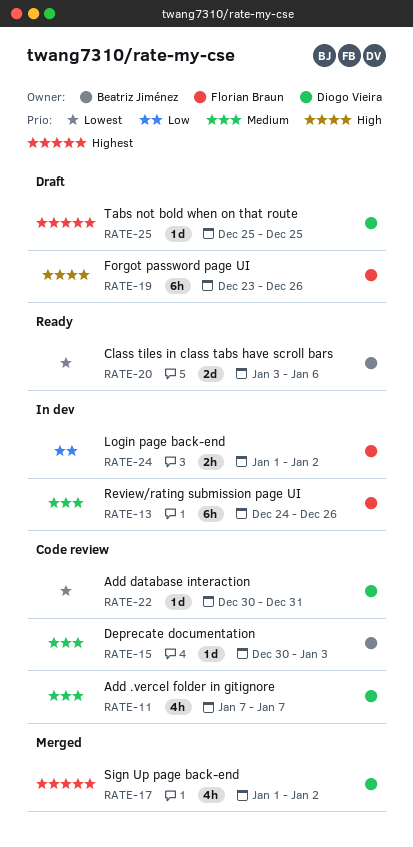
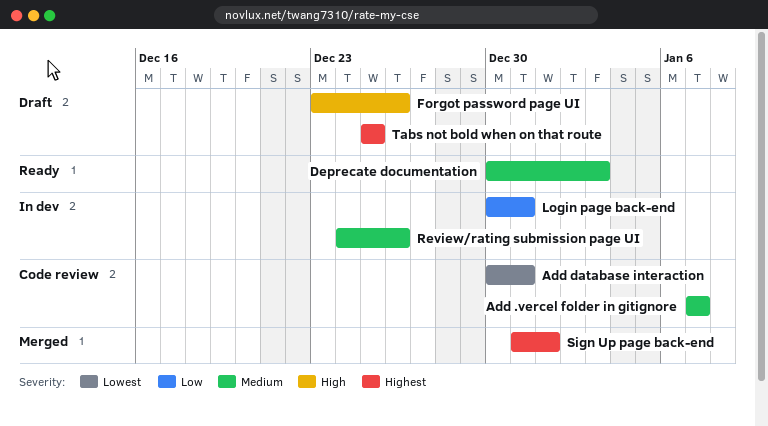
Class tiles in class tabs have scroll bars: present -> none
Deprecate documentation, status: Code review -> Ready
Login page back-end, start: Jan 1 -> Dec 30
Login page back-end, due: Jan 2 -> Dec 31
Sign Up page back-end, start: Jan 1 -> Dec 31
Sign Up page back-end, due: Jan 2 -> Jan 1

